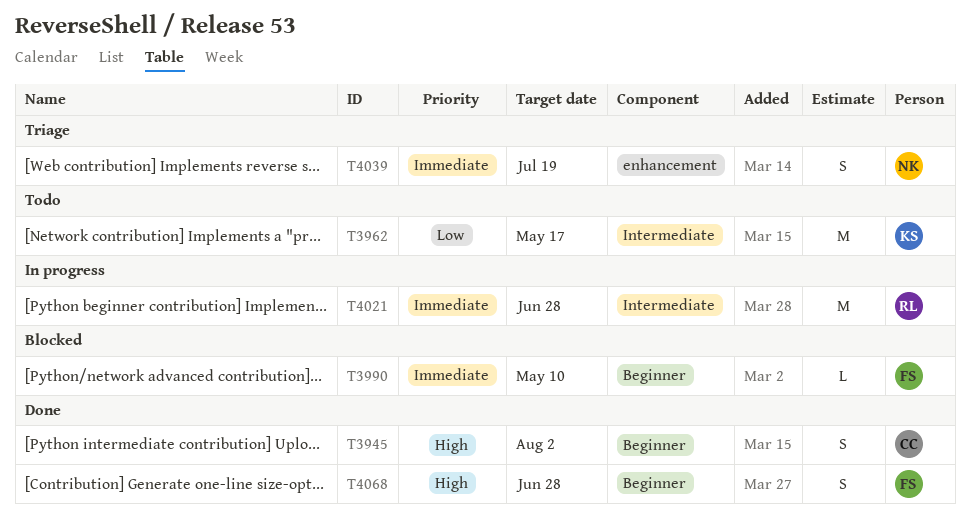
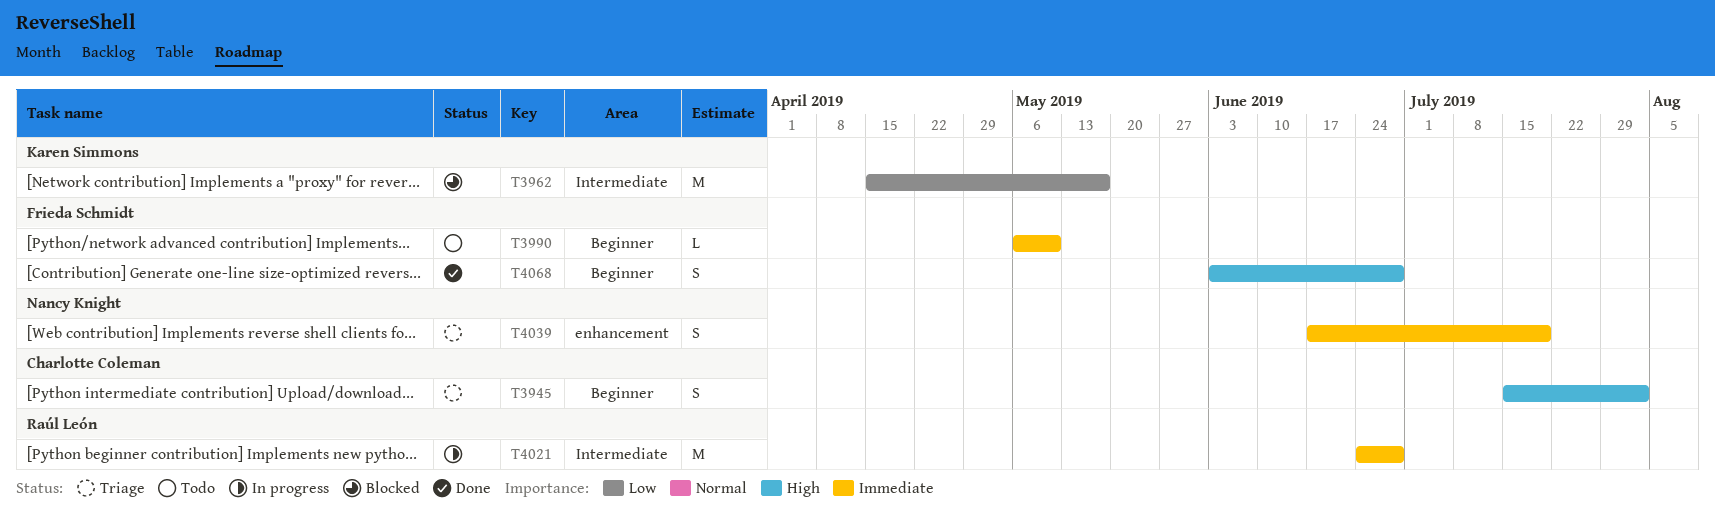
T3945, status: Done -> Triage
T3962, status: Todo -> Blocked
T3990, status: Blocked -> Todo

